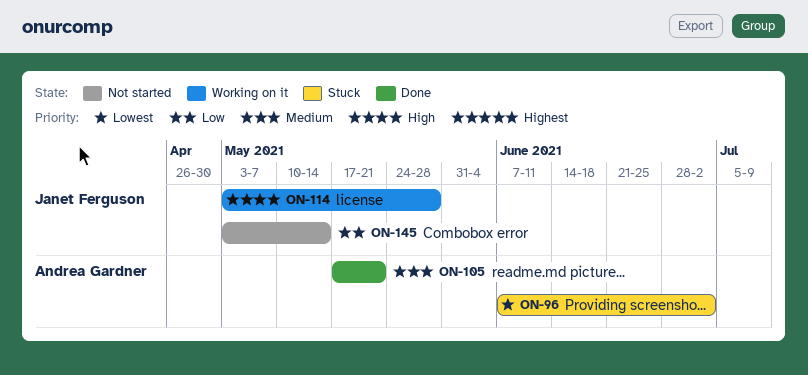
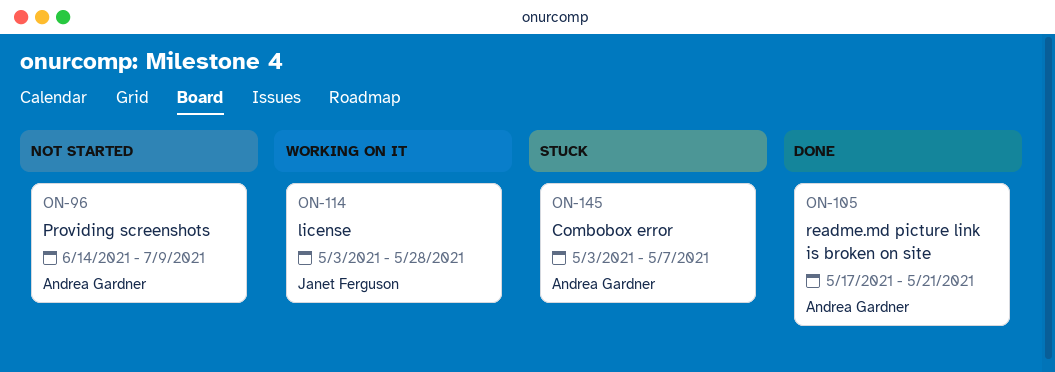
ON-96, status: Stuck -> Not started
ON-96, start: Jun 7 -> Jun 14
ON-96, due: Jul 2 -> Jul 9
ON-145, status: Not started -> Stuck
ON-145, owner: Janet Ferguson -> Andrea Gardner
ON-145, due: May 14 -> May 7

